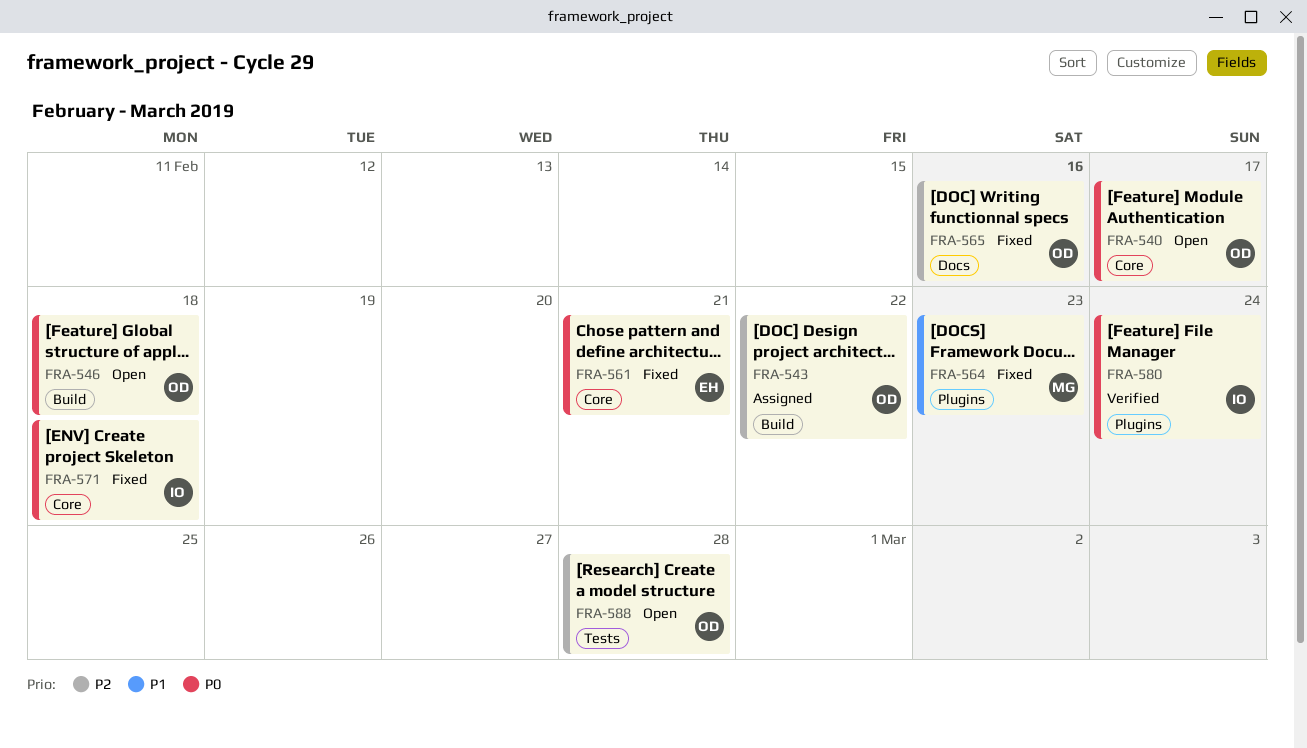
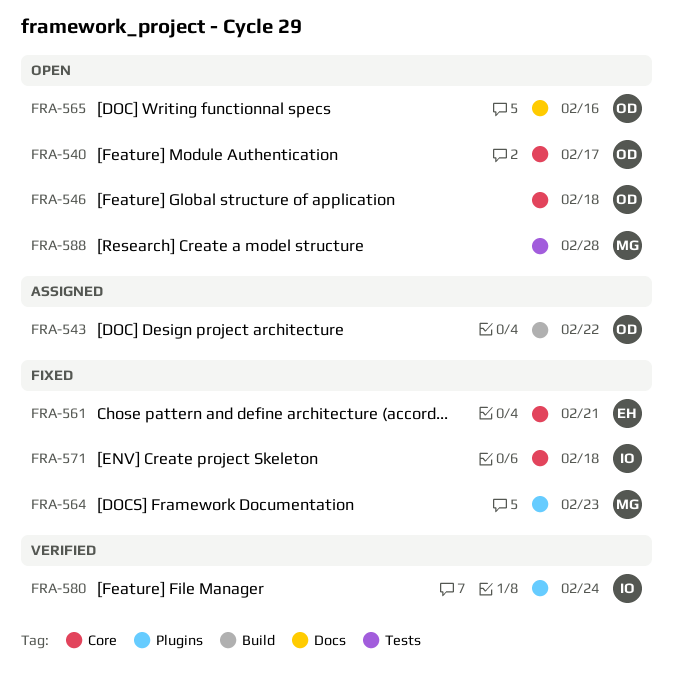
FRA-546, label: Build -> Core
FRA-565, status: Fixed -> Open
FRA-588, owner: OD -> MG

